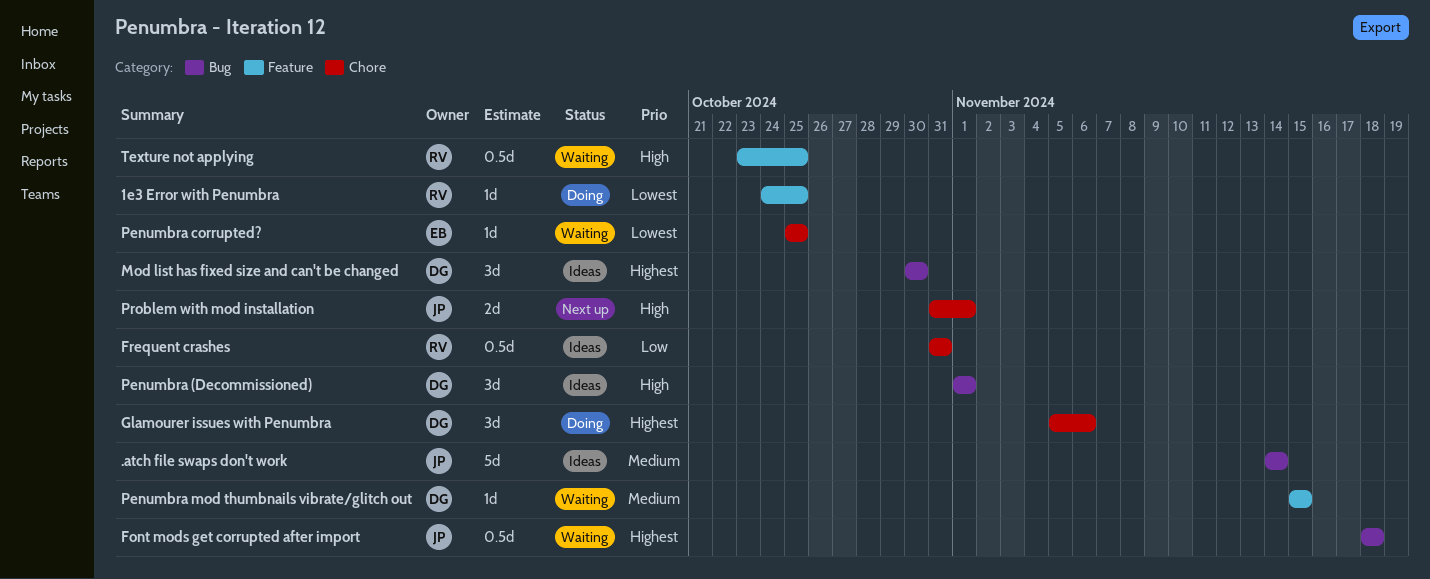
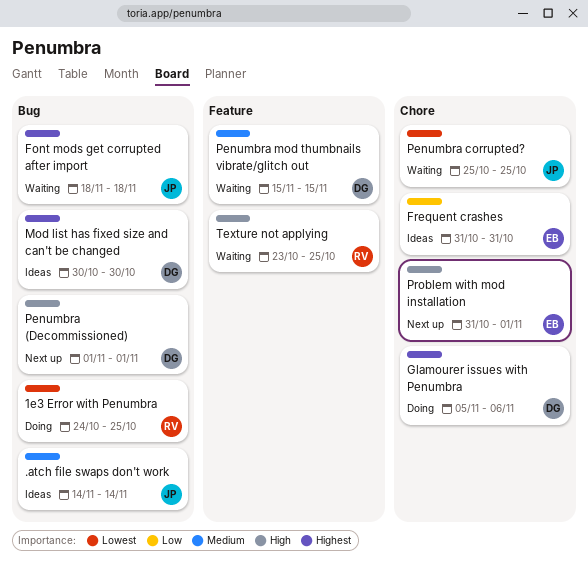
1e3 Error with Penumbra, label: Feature -> Bug
Frequent crashes, owner: RV -> EB
Penumbra (Decommissioned), status: Ideas -> Next up
Penumbra corrupted?, owner: EB -> JP
Problem with mod installation, owner: JP -> EB

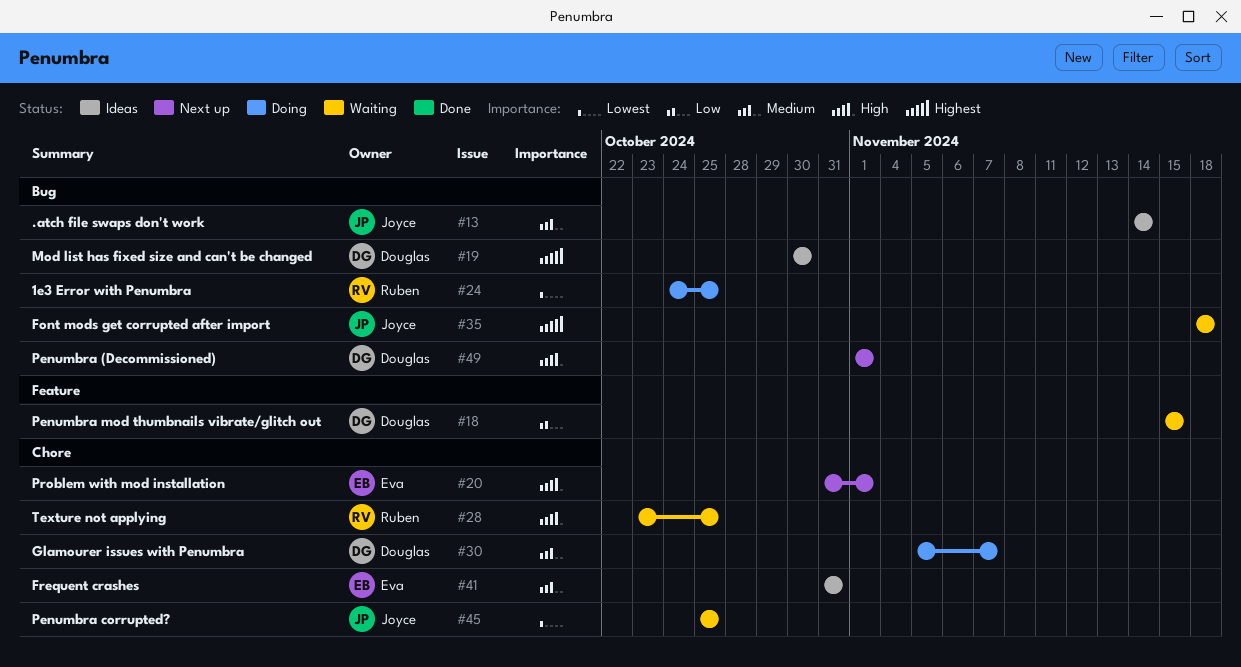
Frequent crashes, priority: Low -> Medium
Glamourer issues with Penumbra, priority: Highest -> Medium
Glamourer issues with Penumbra, due: Nov 6 -> Nov 7
Penumbra mod thumbnails vibrate/glitch out, priority: Medium -> Low
Texture not applying, label: Feature -> Chore

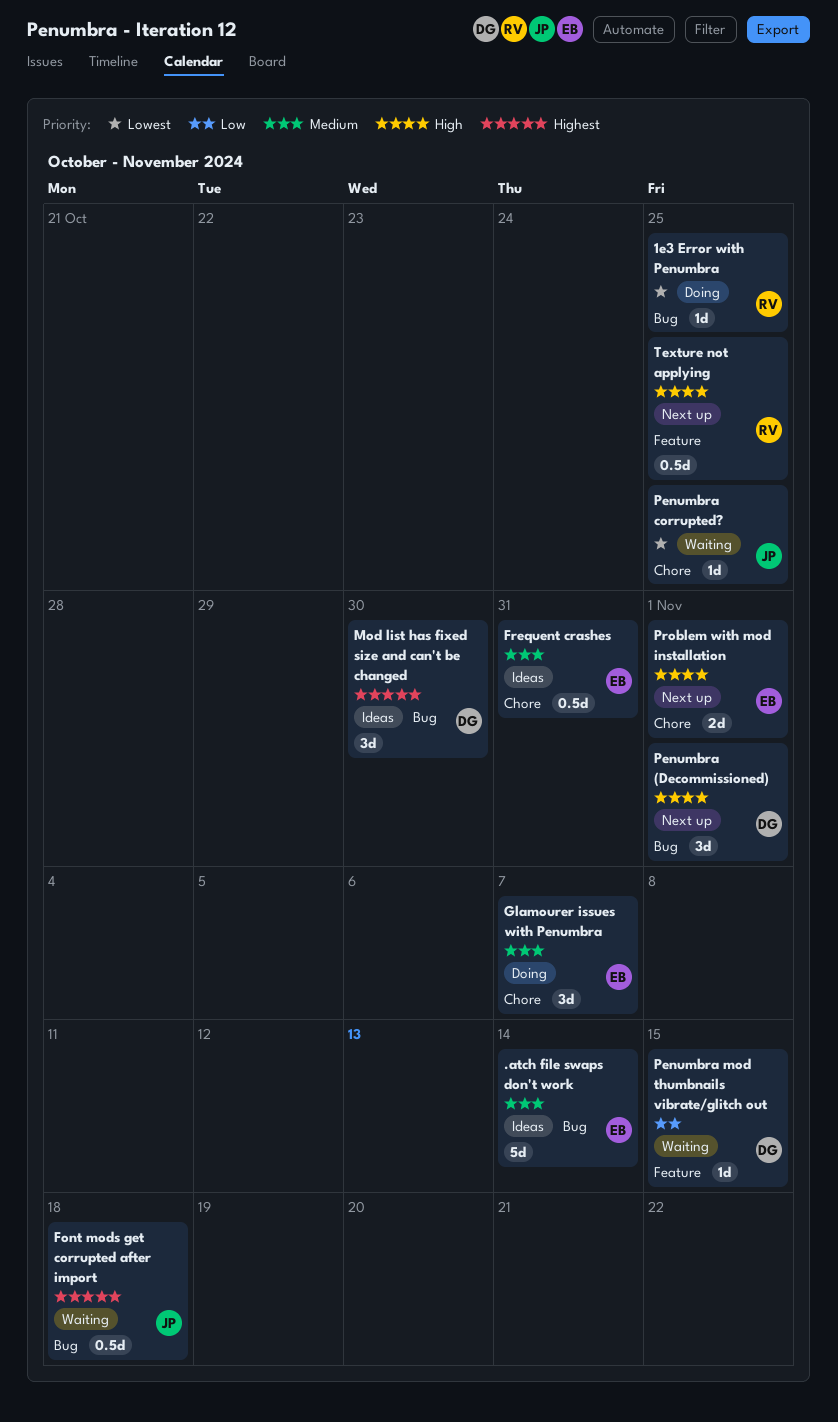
.atch file swaps don't work, owner: Joyce -> Eva
Glamourer issues with Penumbra, owner: Douglas -> Eva
Texture not applying, status: Waiting -> Next up
Texture not applying, label: Chore -> Feature

